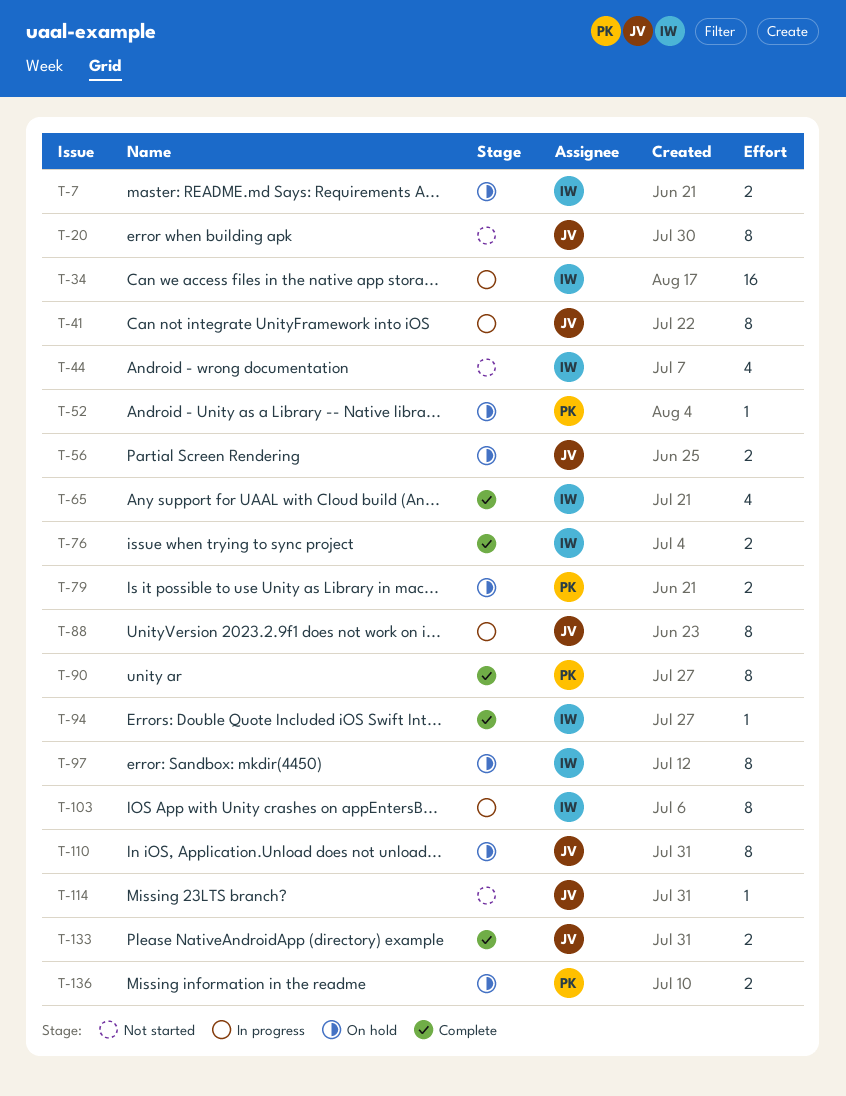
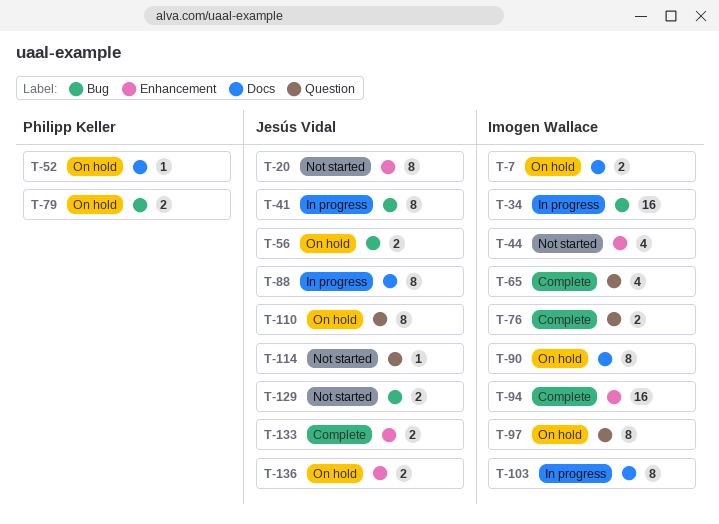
T-90, status: Complete -> On hold
T-90, owner: Philipp Keller -> Imogen Wallace
T-94, estimate: 1 -> 16
T-129: none -> present
T-136, owner: Philipp Keller -> Jesús Vidal

